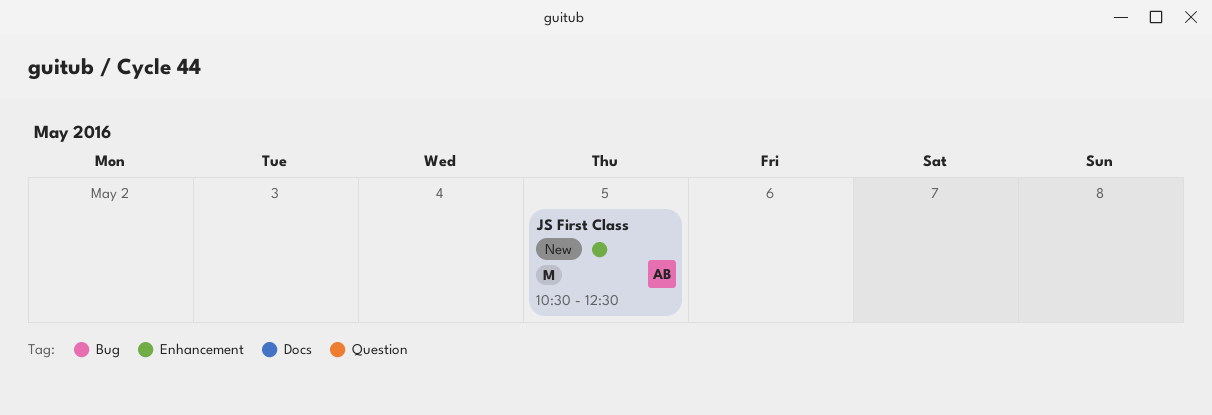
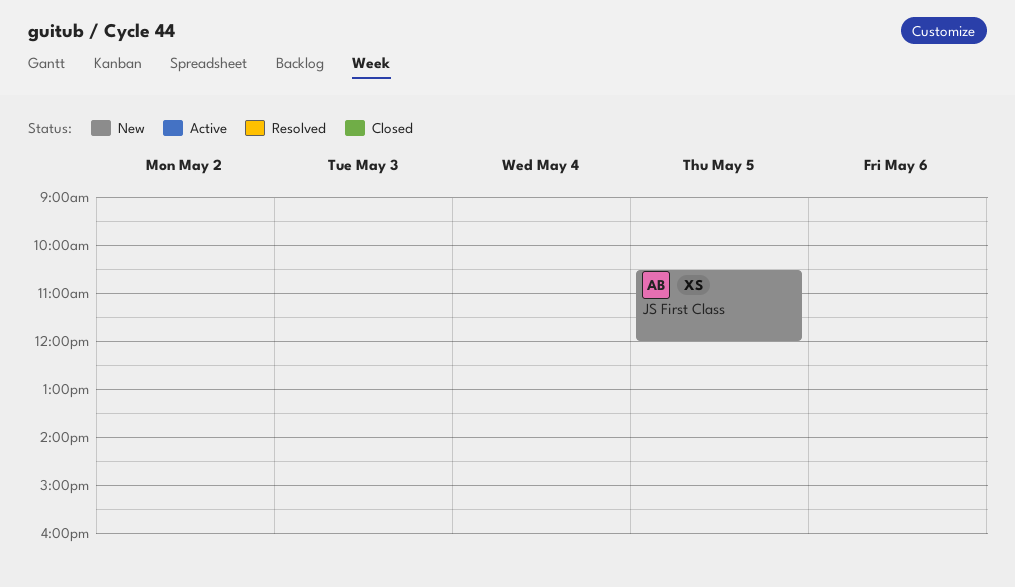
JS First Class, estimate: M -> XS
JS First Class, ends: 12:30 -> 12:00

